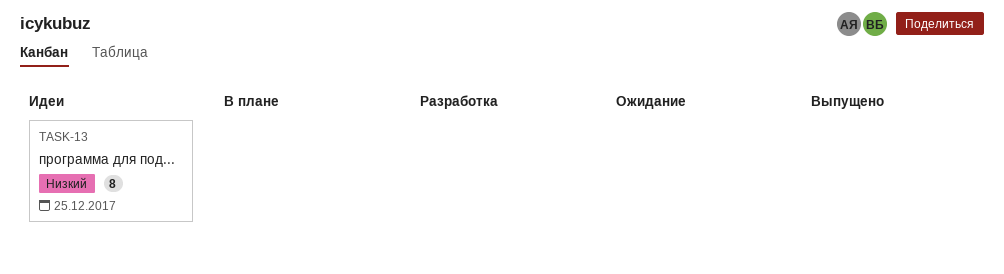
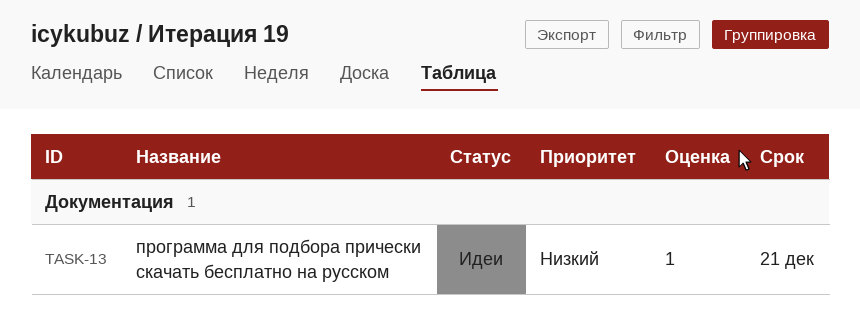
TASK-13, estimate: 8 -> 1
TASK-13, due: Dec 25 -> Dec 21

